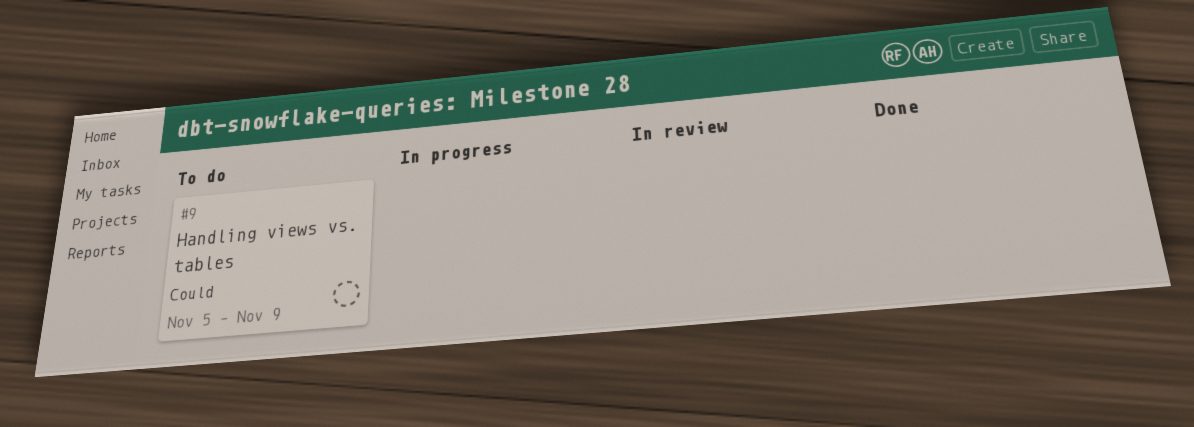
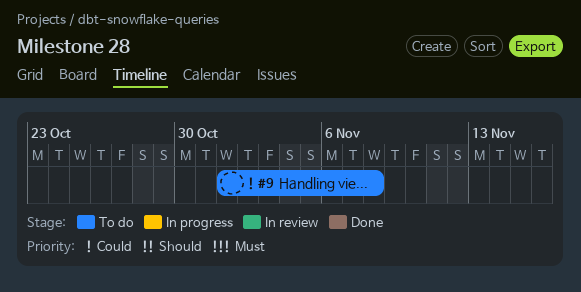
#9, start: Nov 5 -> Nov 1
#9, due: Nov 9 -> Nov 8

